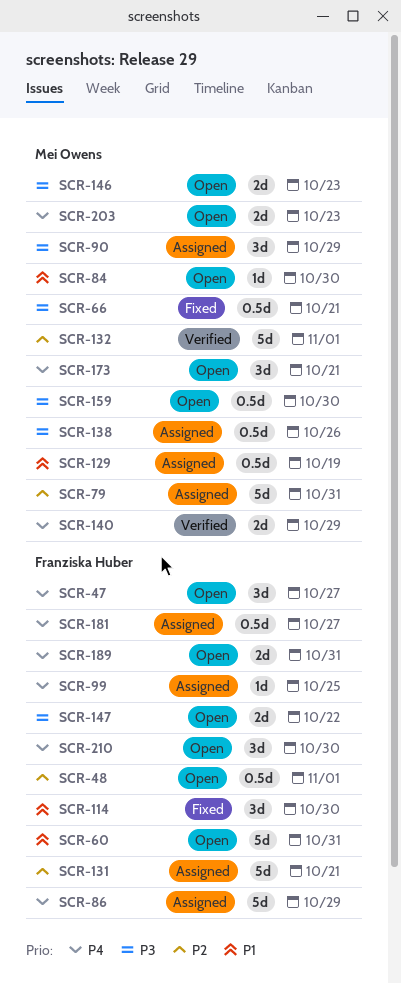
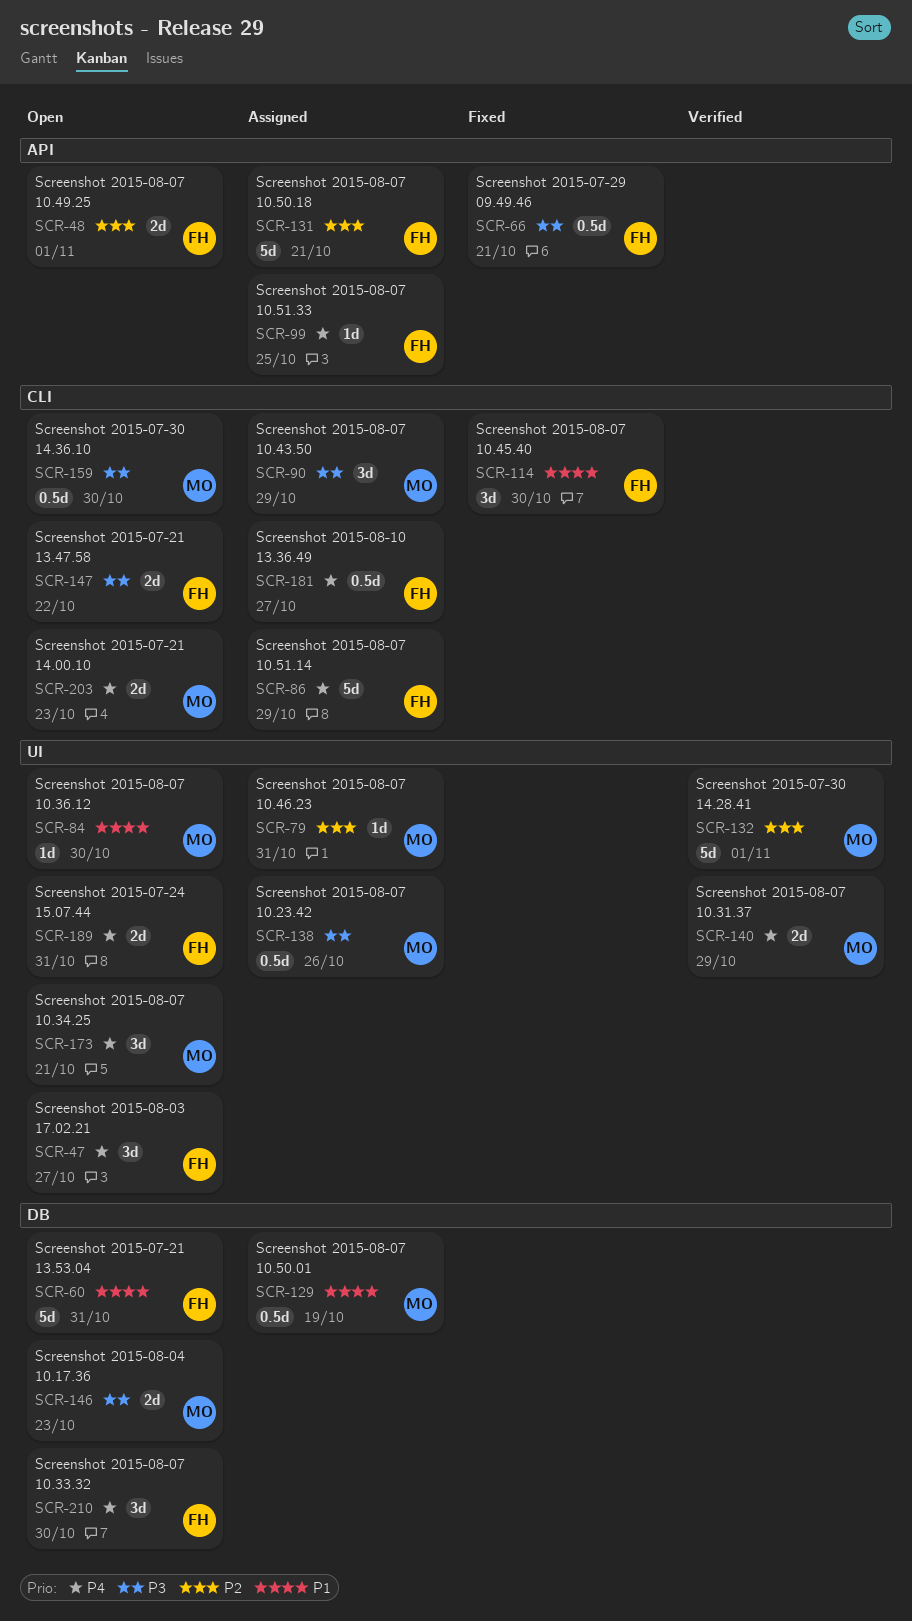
SCR-48, estimate: 0.5d -> 2d
SCR-66, owner: Mei Owens -> Franziska Huber
SCR-79, estimate: 5d -> 1d

